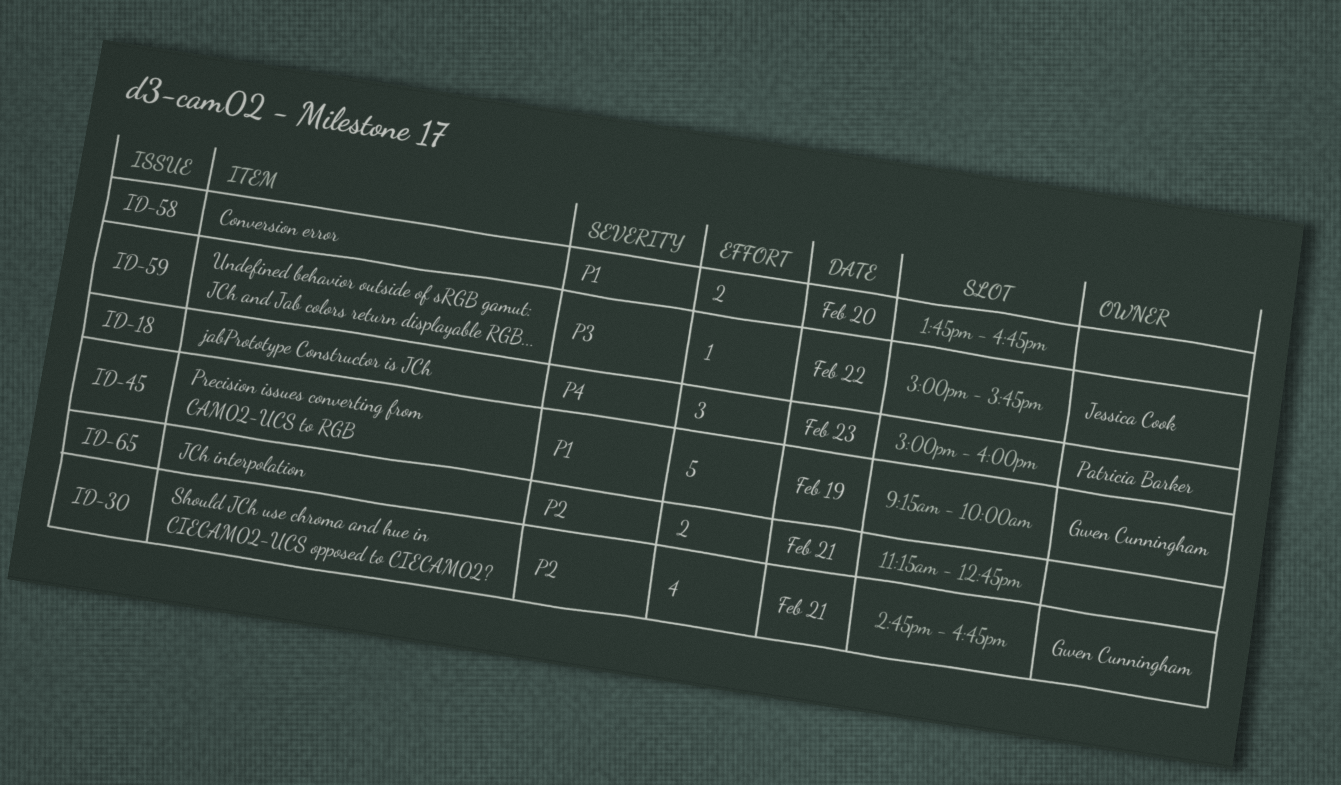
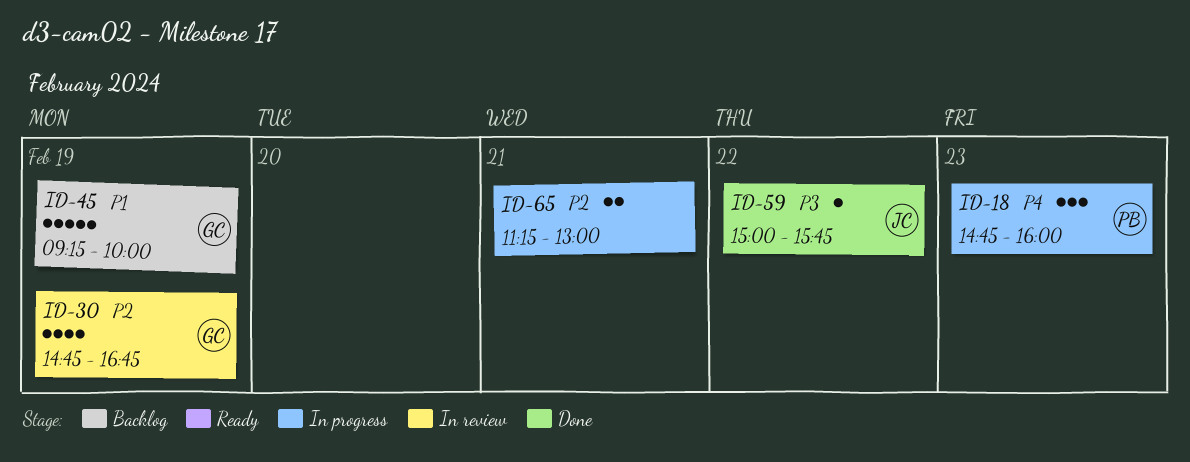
ID-18, begins: 15:00 -> 14:45
ID-30, day: Feb 21 -> Feb 19
ID-58: present -> none
ID-65, ends: 12:45 -> 13:00

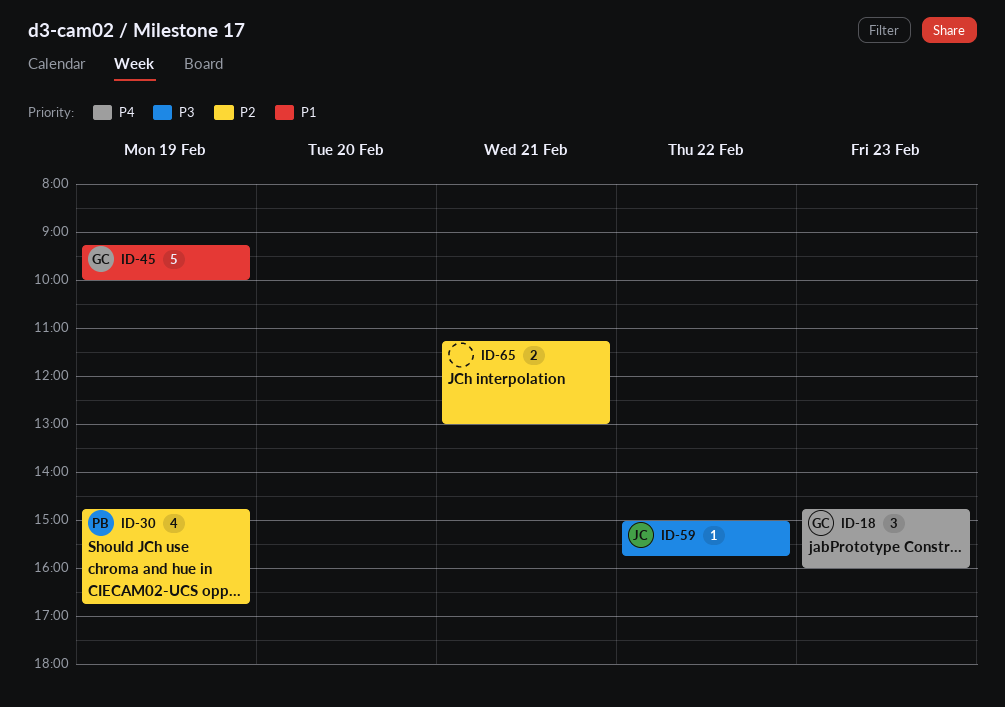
ID-18, owner: PB -> GC
ID-30, owner: GC -> PB

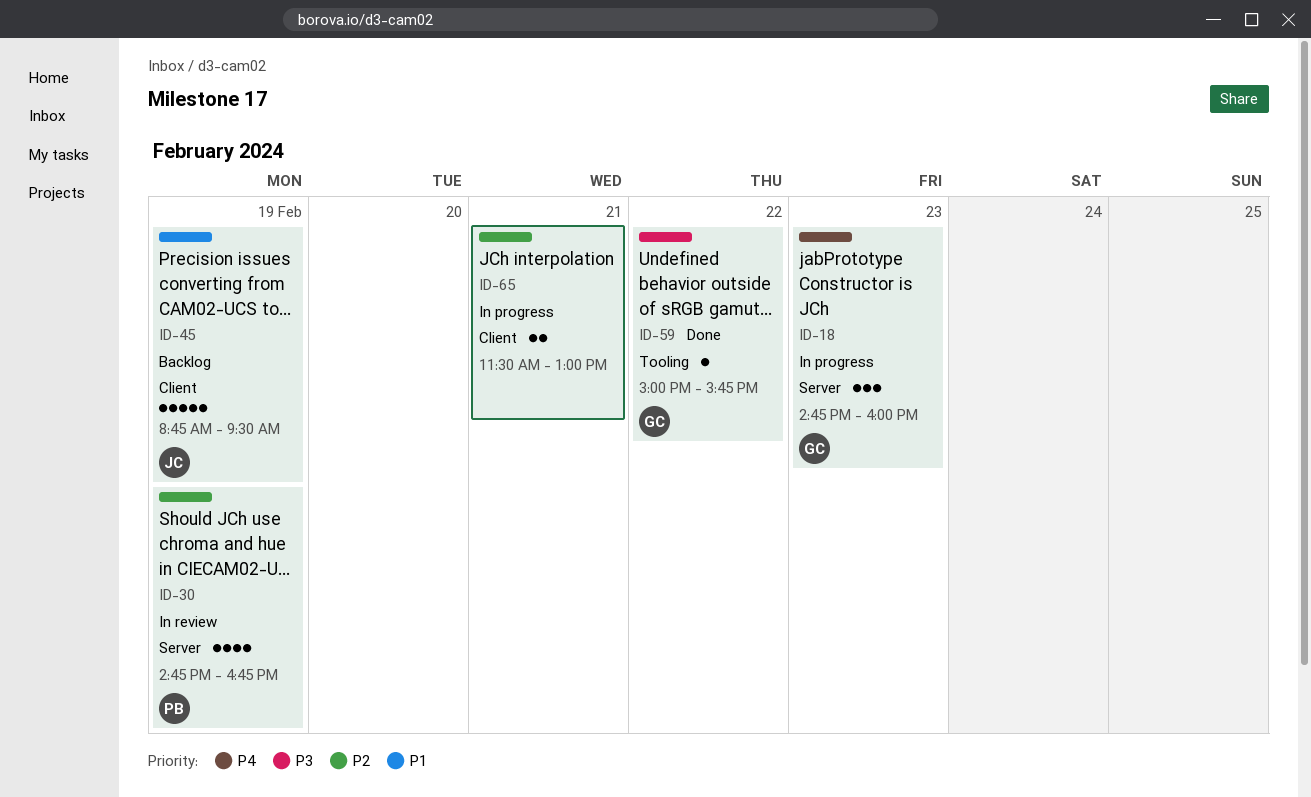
ID-45, owner: GC -> JC
ID-45, begins: 09:15 -> 08:45
ID-45, ends: 10:00 -> 09:30
ID-59, owner: JC -> GC
ID-65, begins: 11:15 -> 11:30

